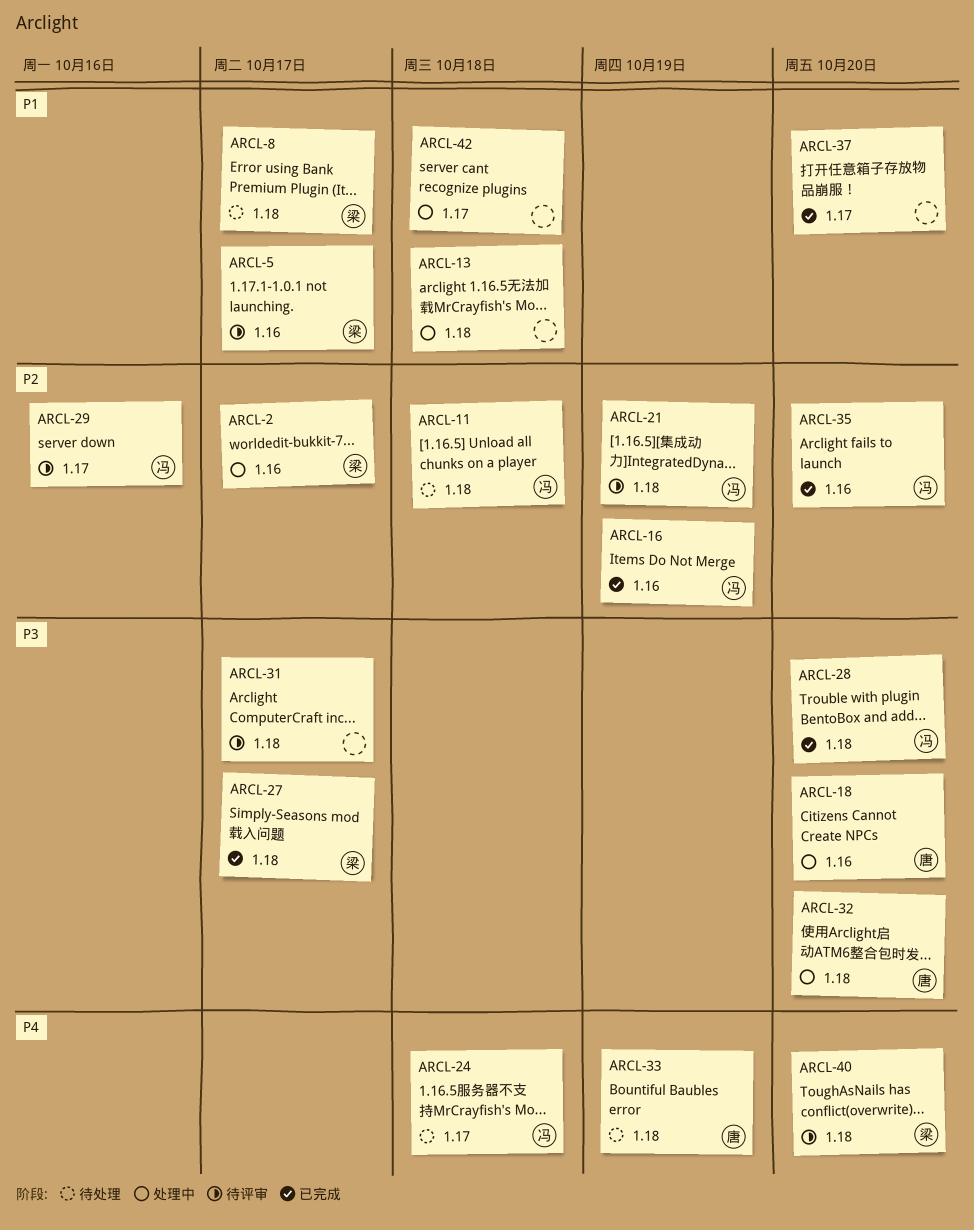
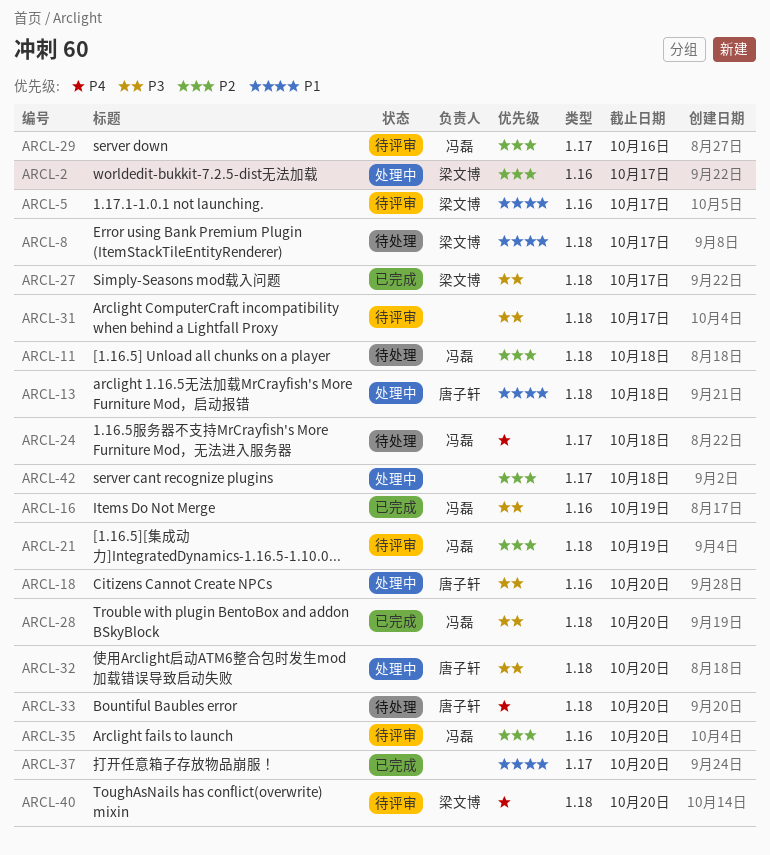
ARCL-13, owner: none -> 唐子轩
ARCL-16, priority: P2 -> P3
ARCL-33, due: Oct 19 -> Oct 20
ARCL-35, status: 已完成 -> 待评审
ARCL-42, priority: P1 -> P2

